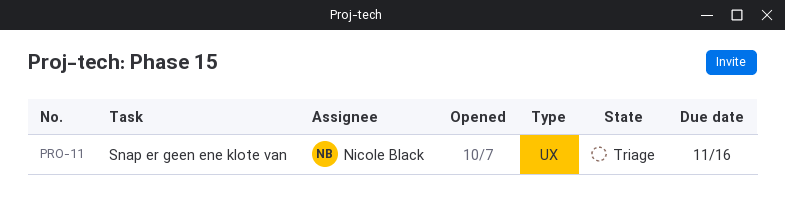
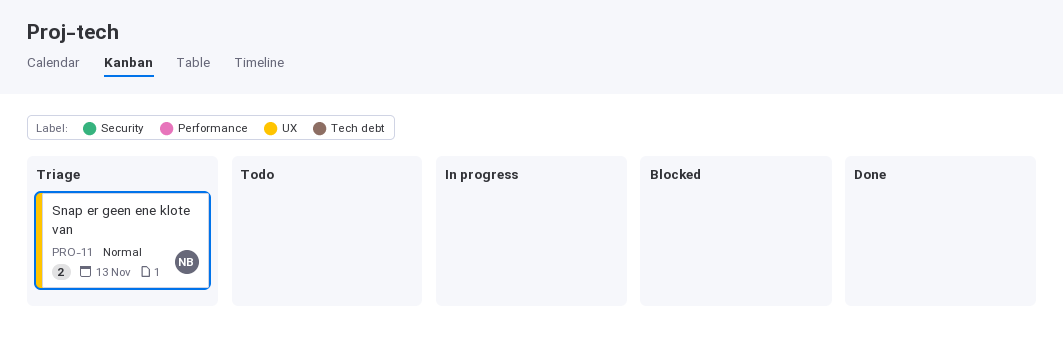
PRO-11, due: Nov 16 -> Nov 13

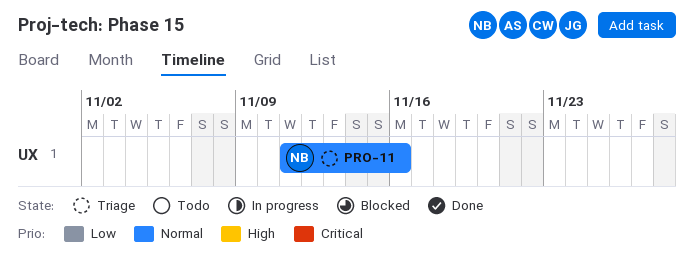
PRO-11, due: Nov 13 -> Nov 16

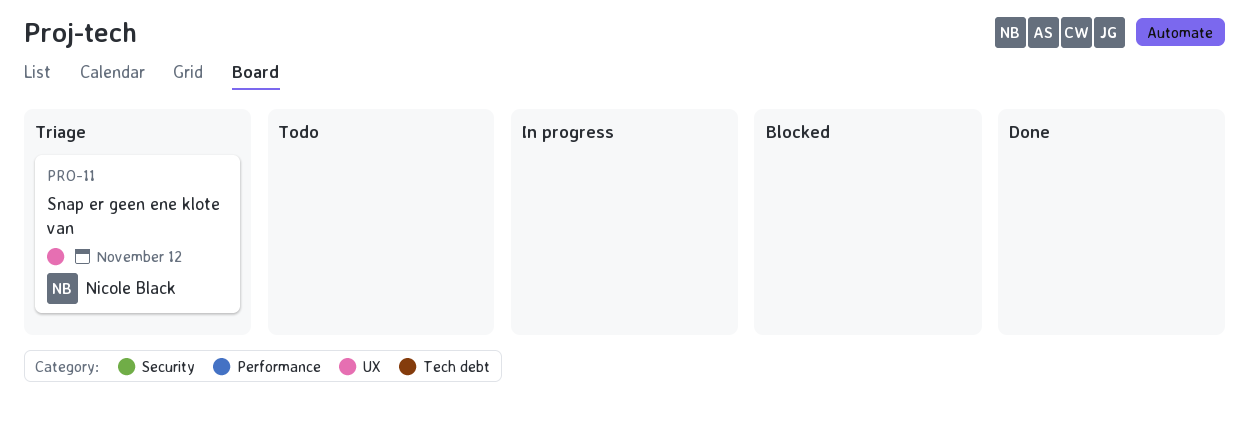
PRO-11, due: Nov 16 -> Nov 12

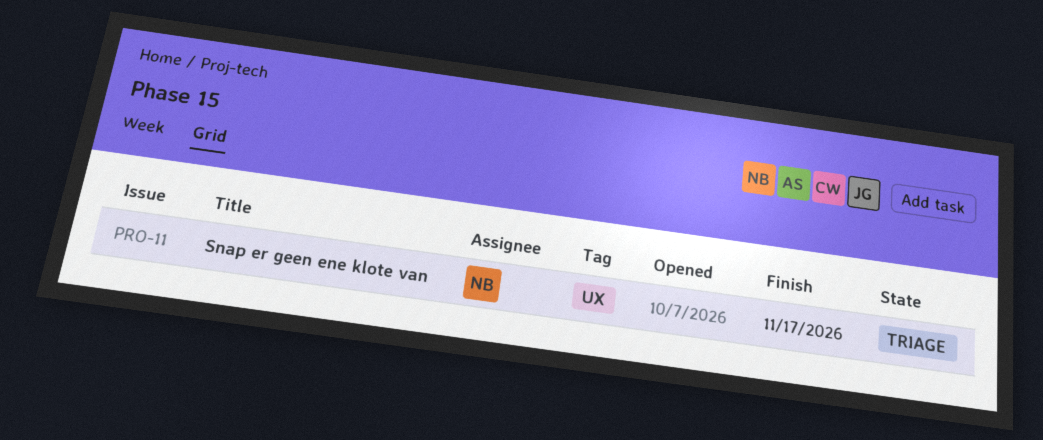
PRO-11, due: Nov 12 -> Nov 17

